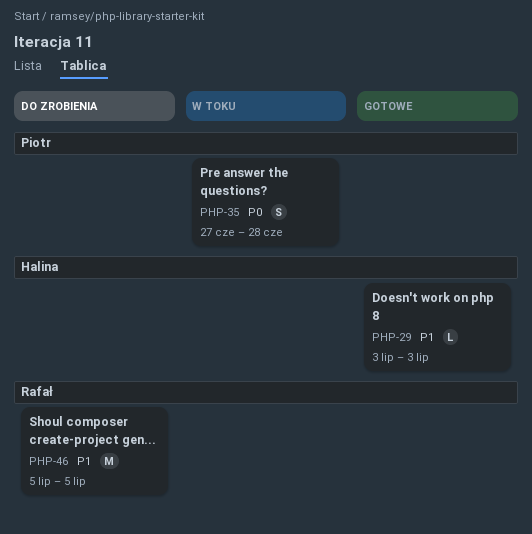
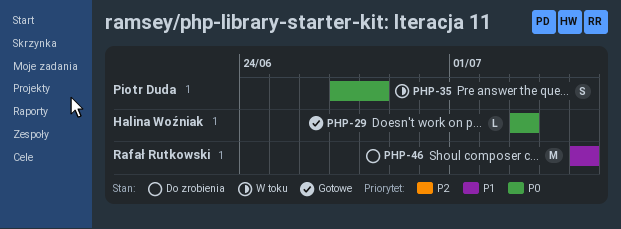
PHP-29, priority: P1 -> P0

